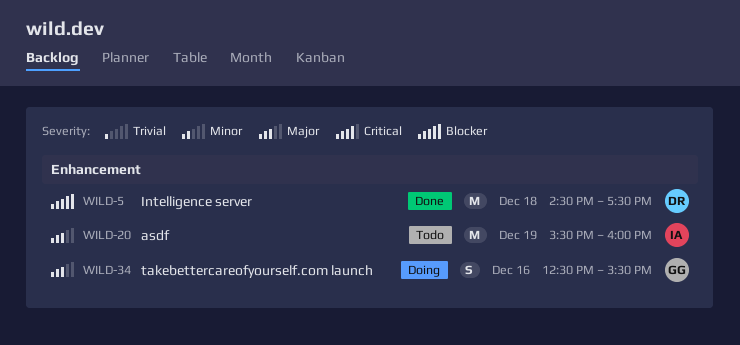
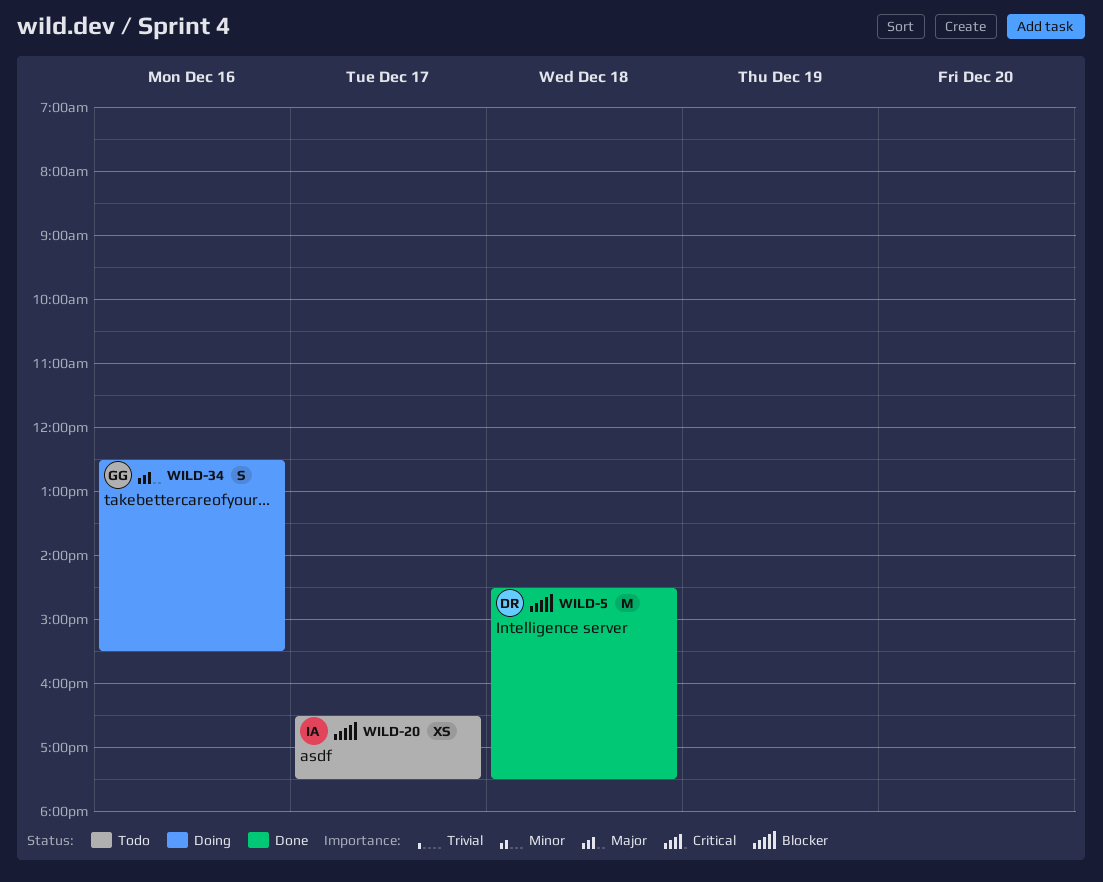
WILD-20, priority: Major -> Blocker
WILD-20, estimate: M -> XS
WILD-20, day: Dec 19 -> Dec 17
WILD-20, begins: 15:30 -> 16:30
WILD-20, ends: 16:00 -> 17:30

